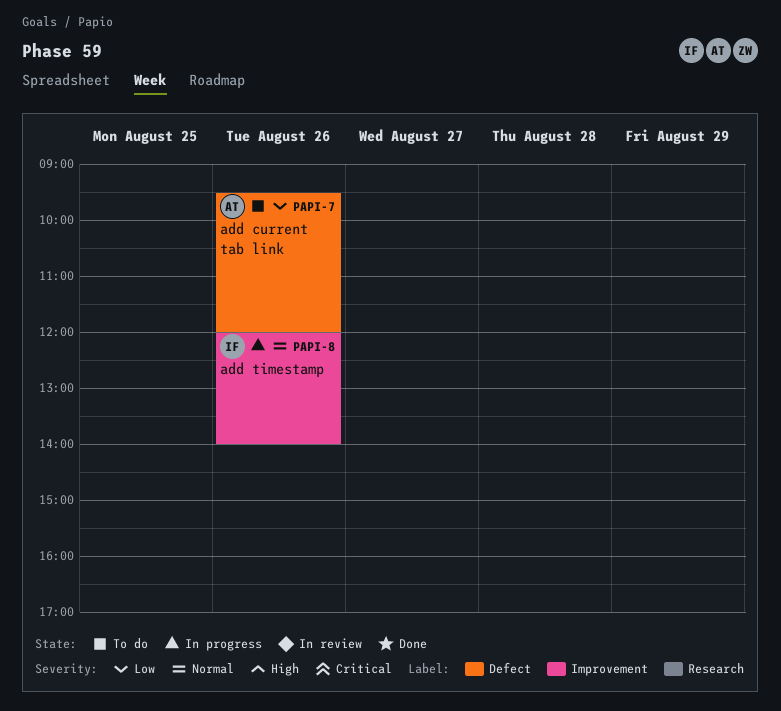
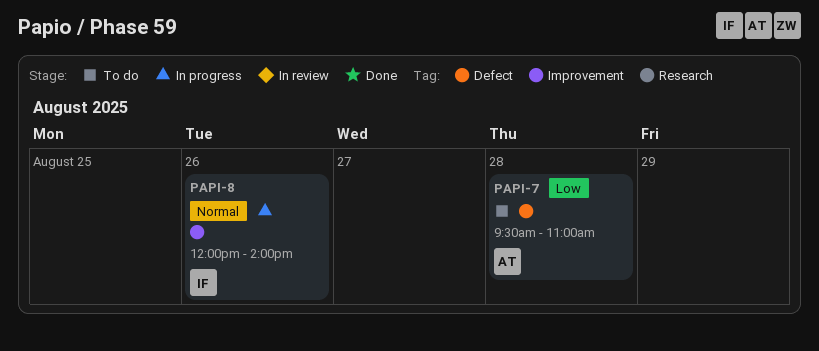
PAPI-7, day: Aug 26 -> Aug 28
PAPI-7, ends: 12:00 -> 11:00

